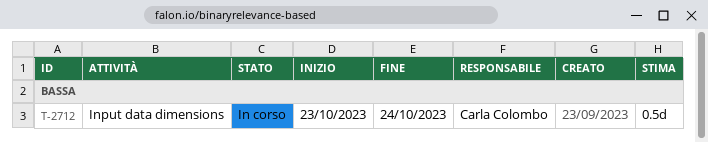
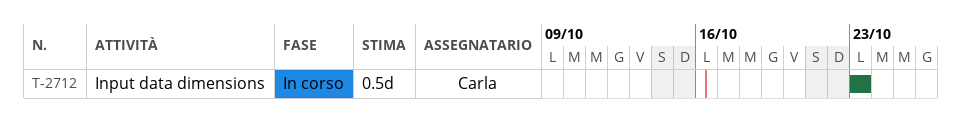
T-2712, due: Oct 24 -> Oct 23

